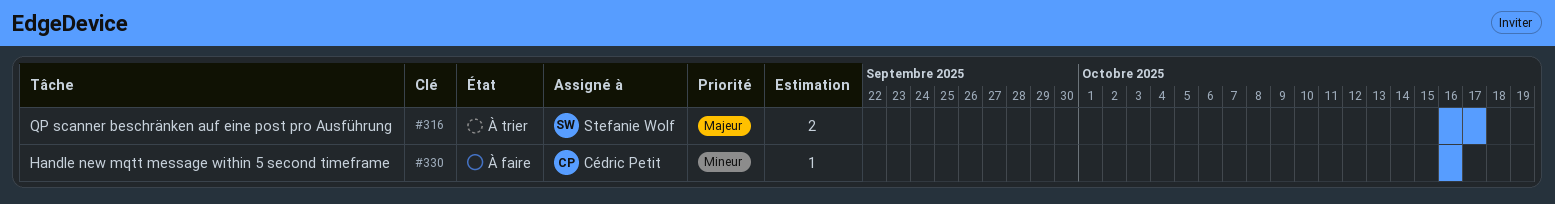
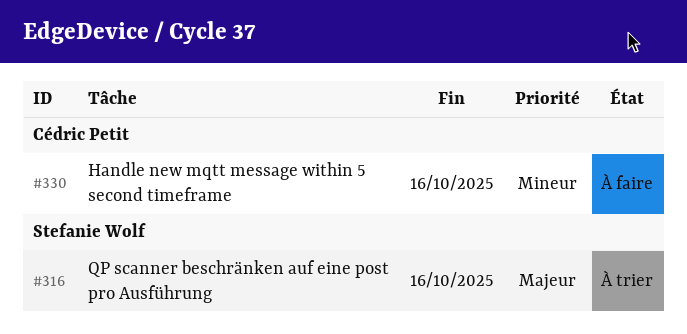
#316, due: Oct 17 -> Oct 16

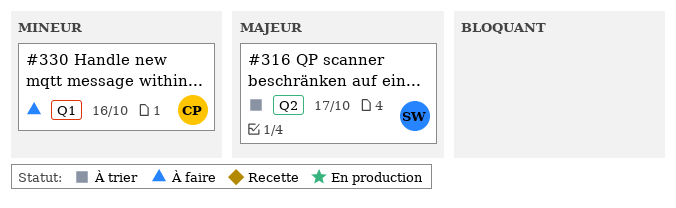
#316, due: Oct 16 -> Oct 17

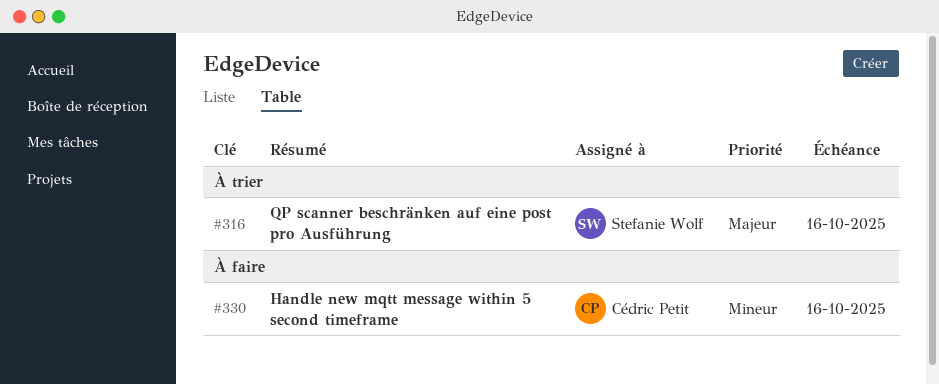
#316, due: Oct 17 -> Oct 16

